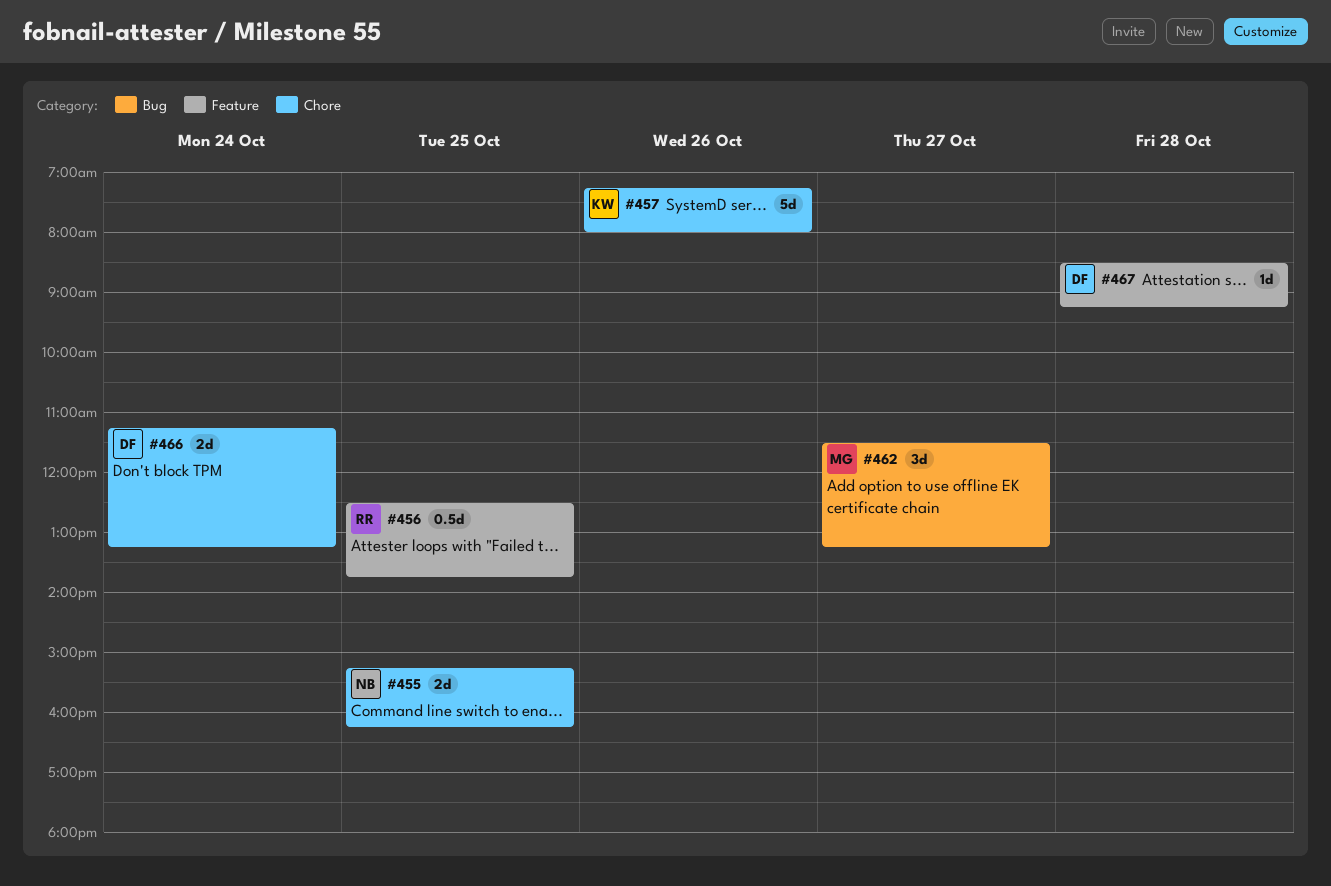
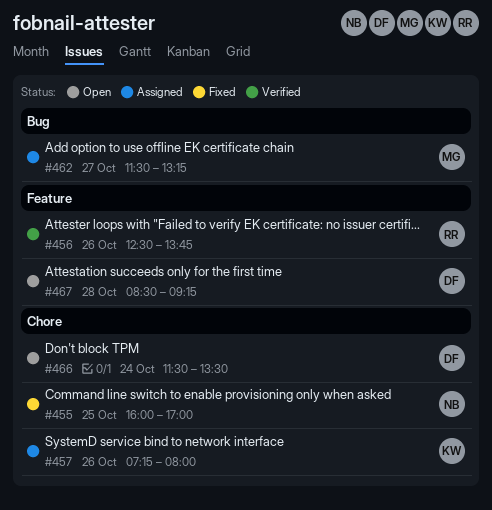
#455, begins: 15:15 -> 16:00
#455, ends: 16:15 -> 17:00
#456, day: Oct 25 -> Oct 26
#466, begins: 11:15 -> 11:30
#466, ends: 13:15 -> 13:30

